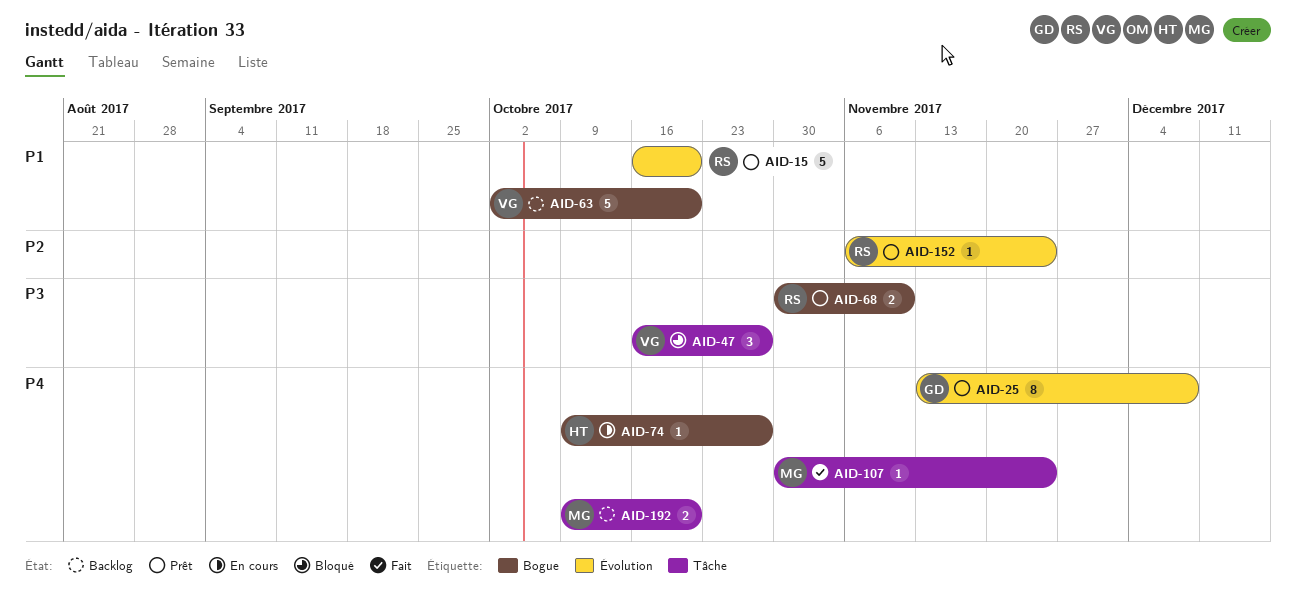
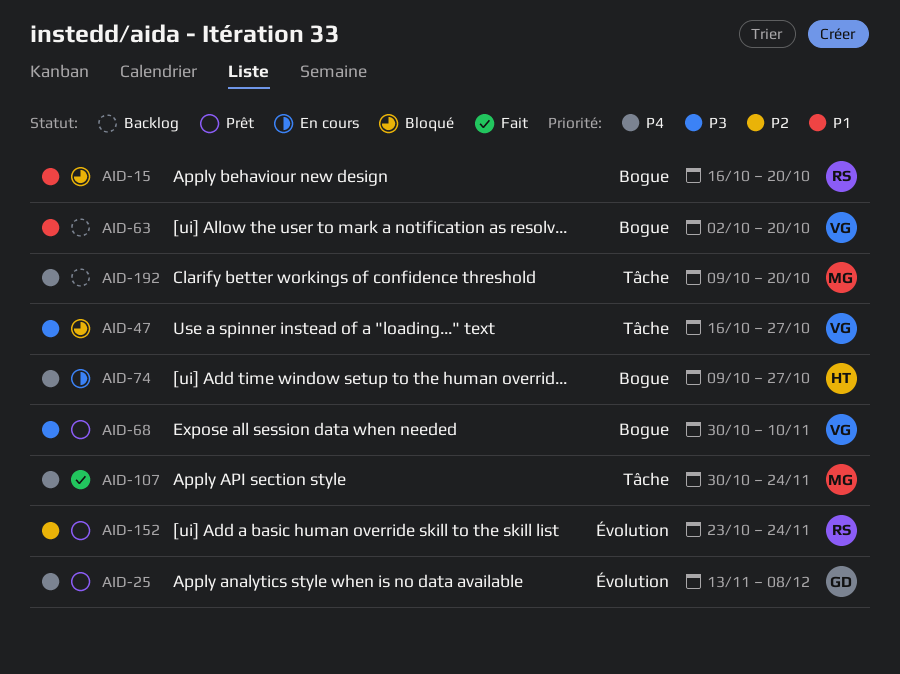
AID-15, status: Prêt -> Bloqué
AID-15, label: Évolution -> Bogue
AID-68, owner: RS -> VG
AID-152, start: Nov 6 -> Oct 23

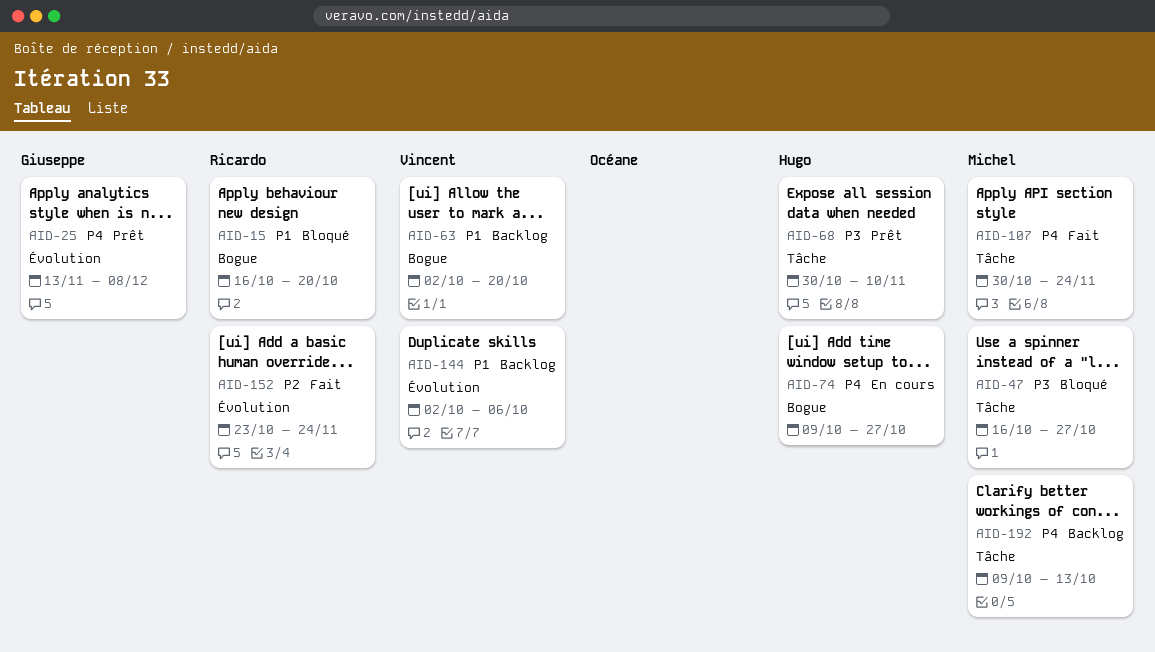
AID-47, owner: Vincent -> Michel
AID-68, owner: Vincent -> Hugo
AID-68, label: Bogue -> Tâche
AID-144: none -> present
AID-152, status: Prêt -> Fait
AID-192, due: Oct 20 -> Oct 13

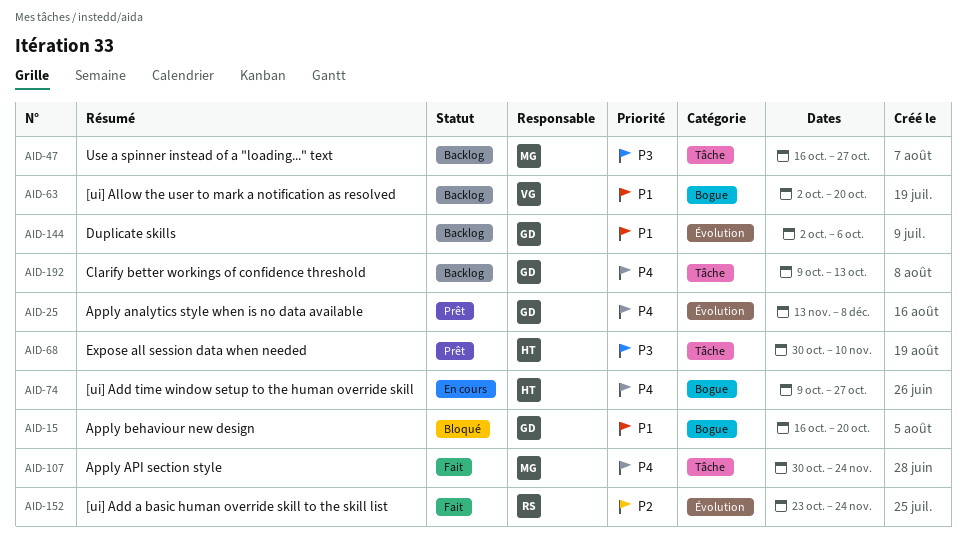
AID-15, owner: Ricardo -> Giuseppe
AID-47, status: Bloqué -> Backlog
AID-144, owner: Vincent -> Giuseppe
AID-192, owner: Michel -> Giuseppe

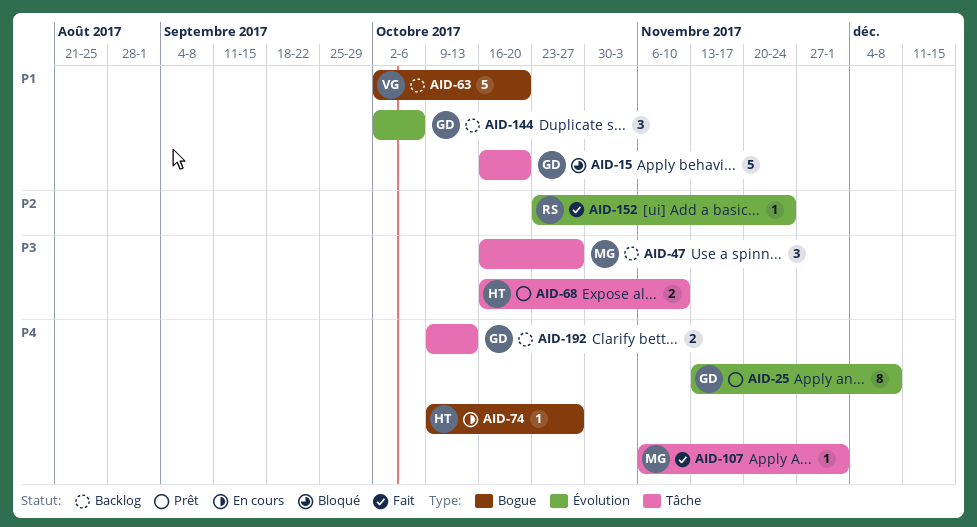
AID-15, label: Bogue -> Tâche
AID-68, start: Oct 30 -> Oct 16
AID-107, start: Oct 30 -> Nov 6
AID-107, due: Nov 24 -> Dec 1

